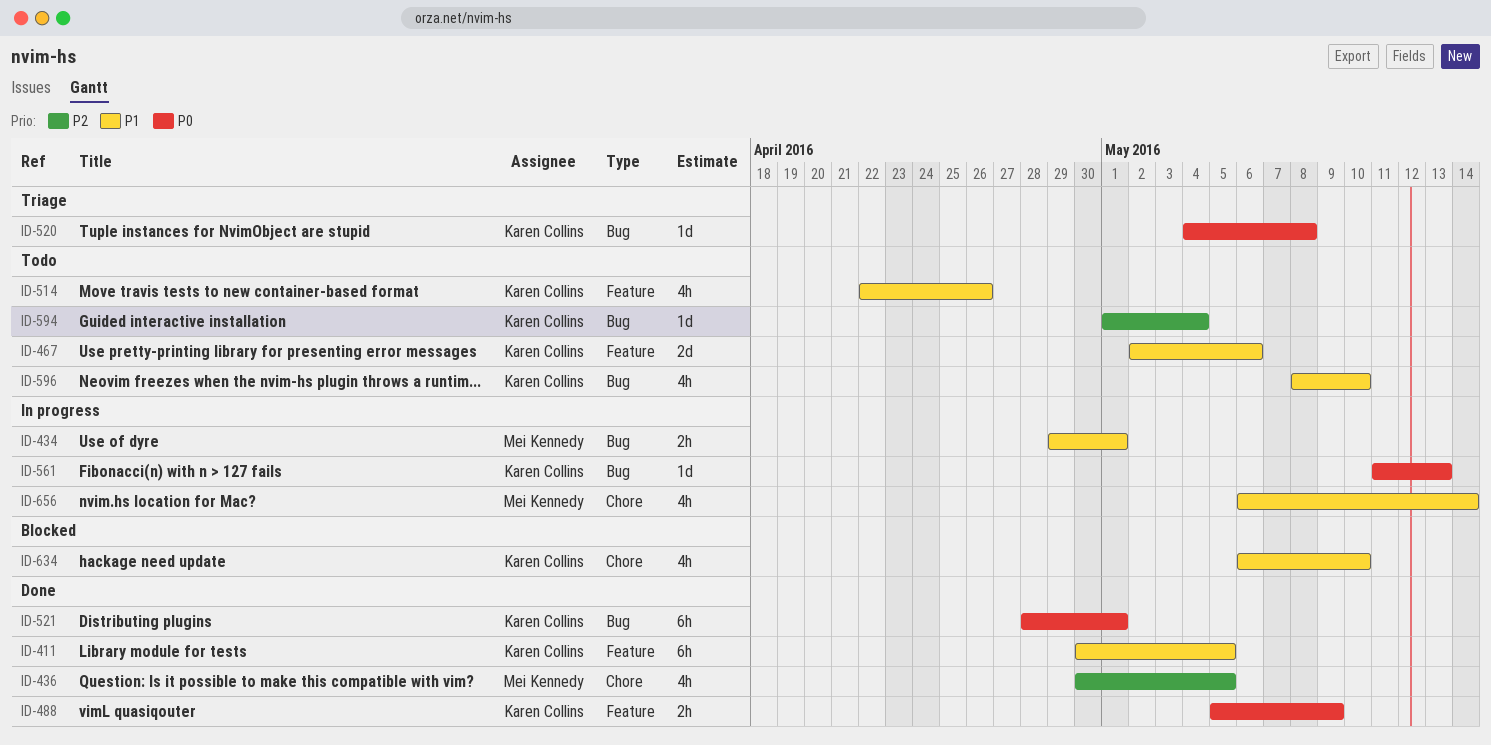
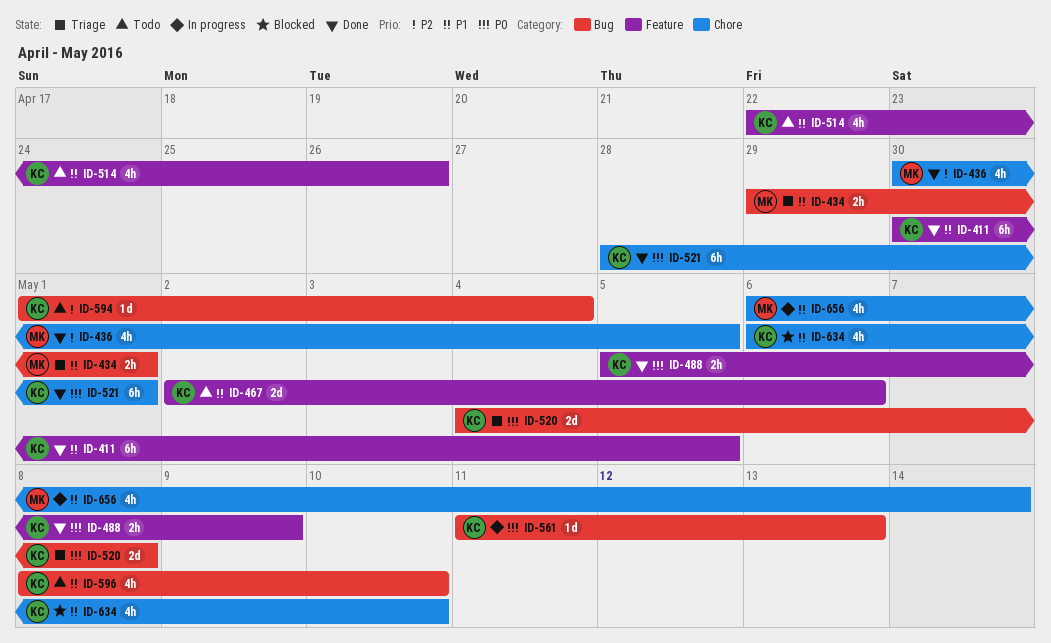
ID-434, status: In progress -> Triage
ID-520, estimate: 1d -> 2d
ID-521, label: Bug -> Chore

